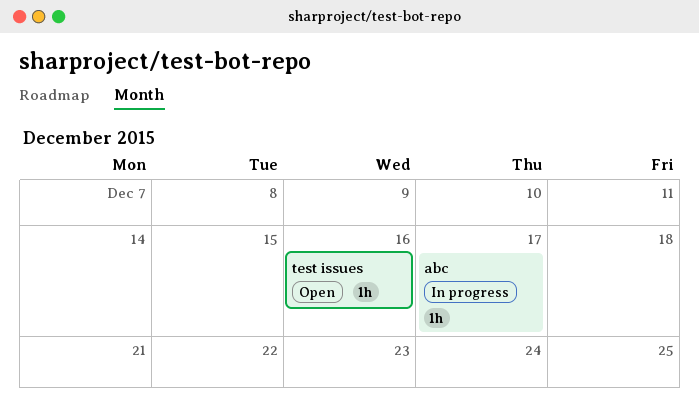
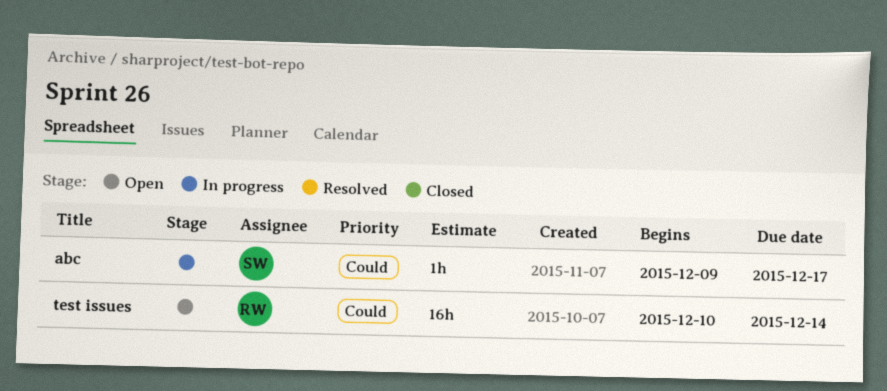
test issues, estimate: 1h -> 16h
test issues, due: Dec 16 -> Dec 14

